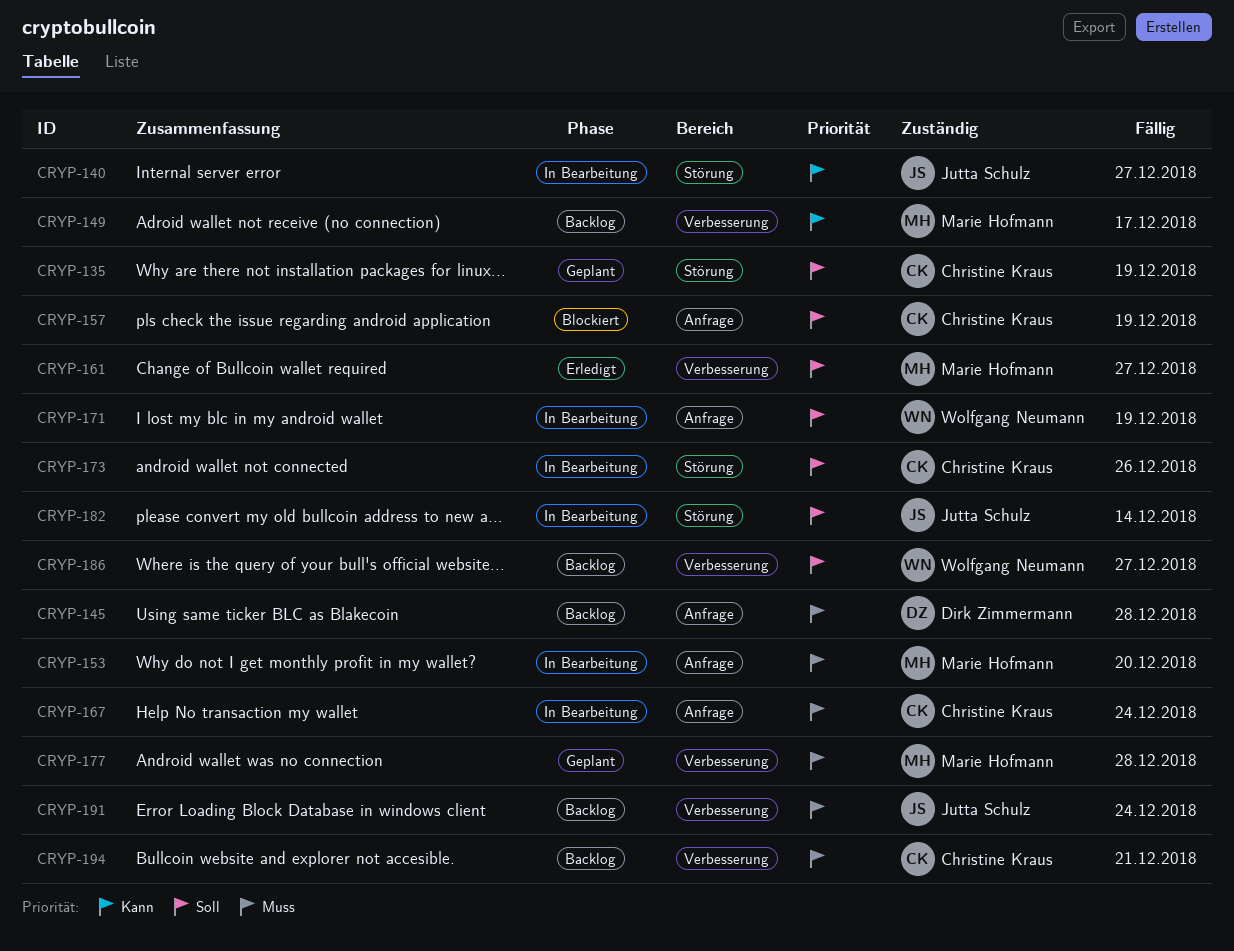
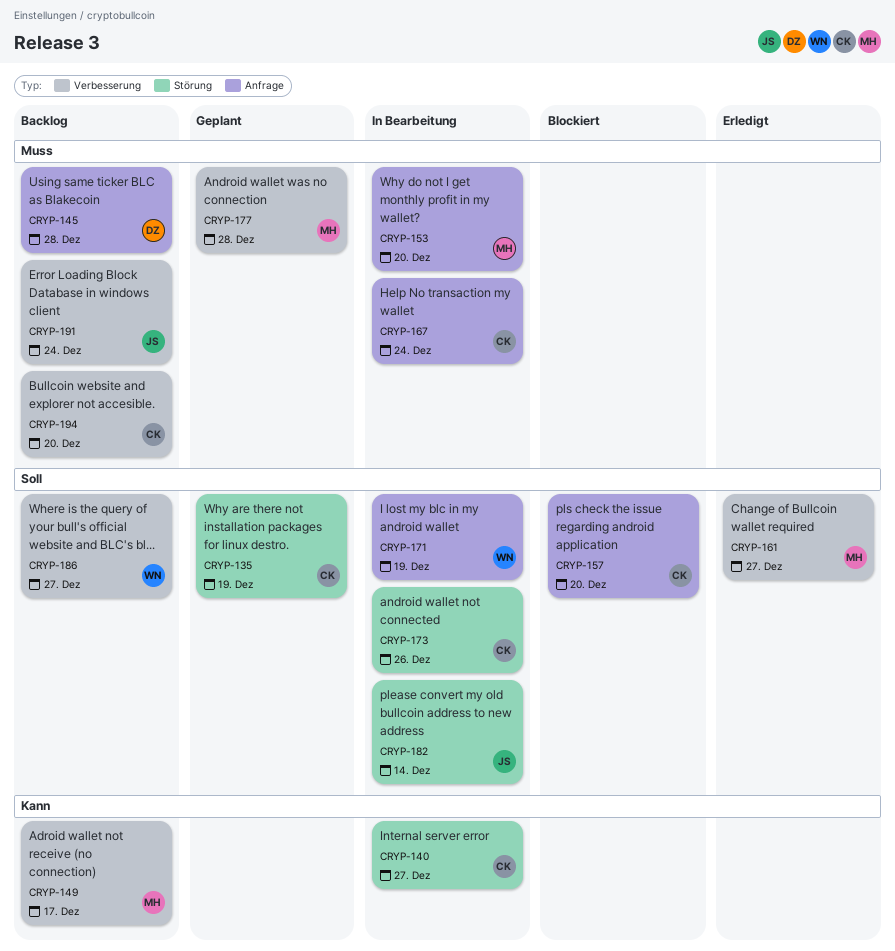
CRYP-140, owner: Jutta Schulz -> Christine Kraus
CRYP-157, due: Dec 19 -> Dec 20
CRYP-194, due: Dec 21 -> Dec 20

